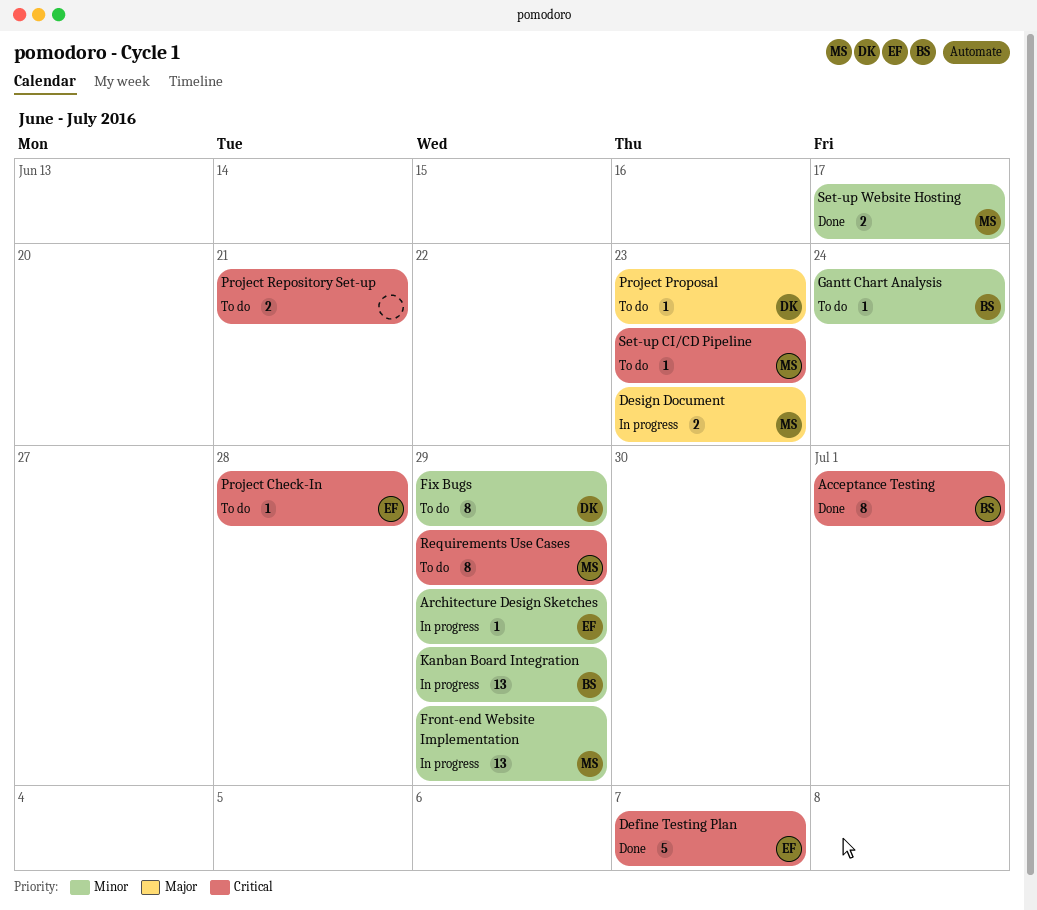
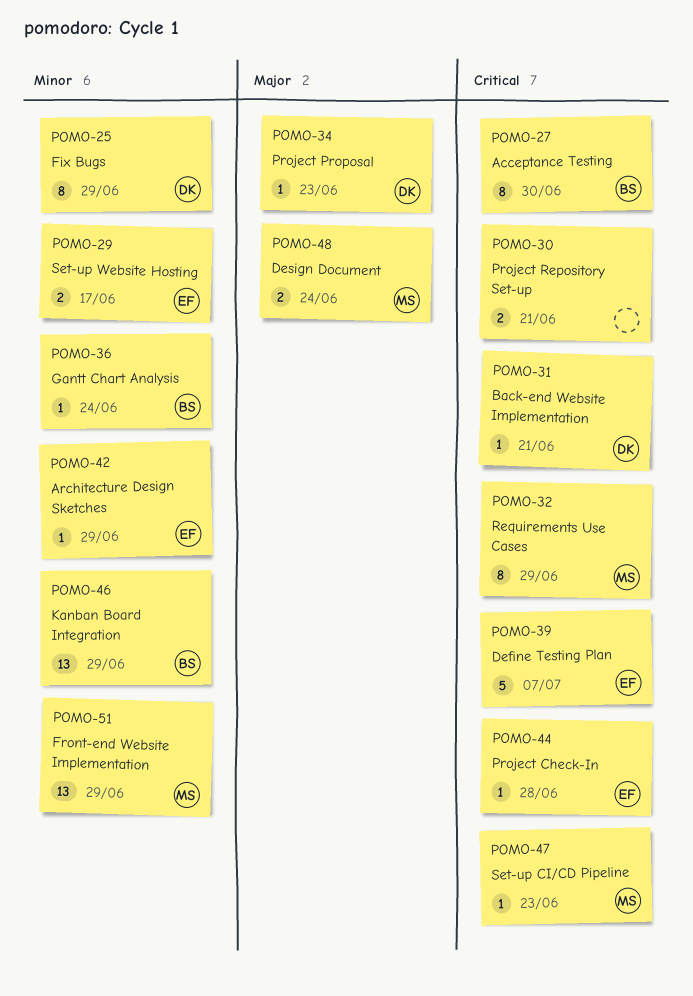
Acceptance Testing, due: Jul 1 -> Jun 30
Back-end Website Implementation: none -> present
Design Document, due: Jun 23 -> Jun 24
Set-up Website Hosting, owner: MS -> EF

